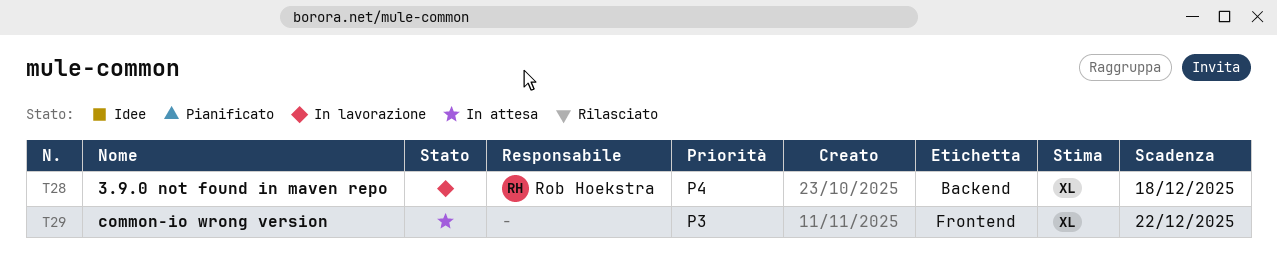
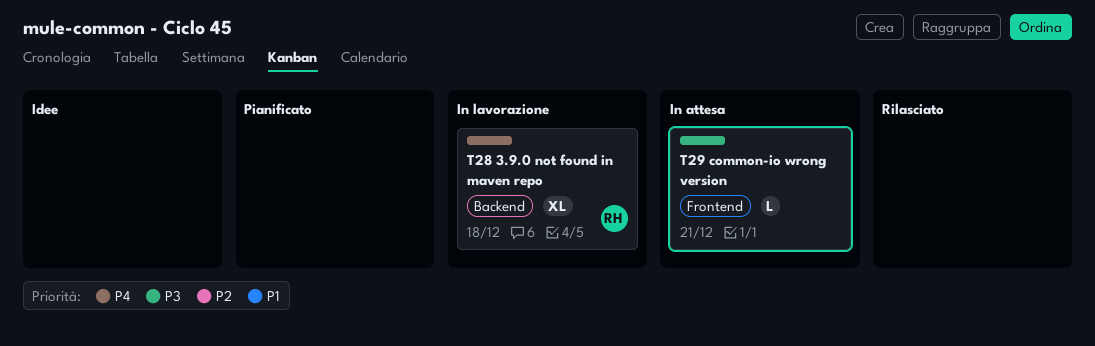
T29, estimate: XL -> L
T29, due: Dec 22 -> Dec 21

